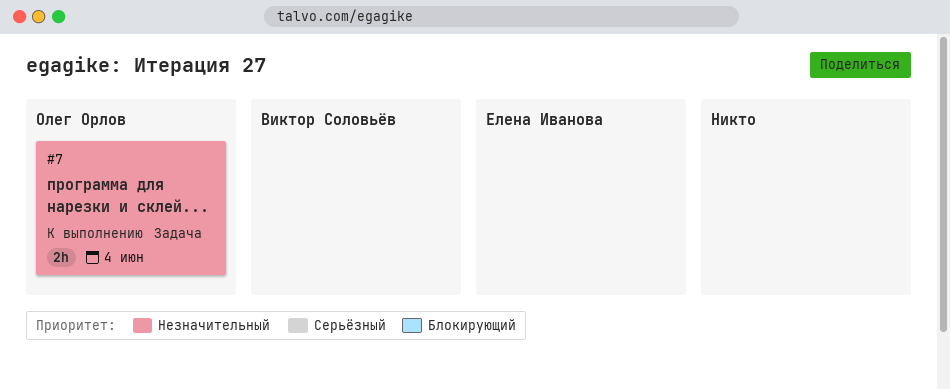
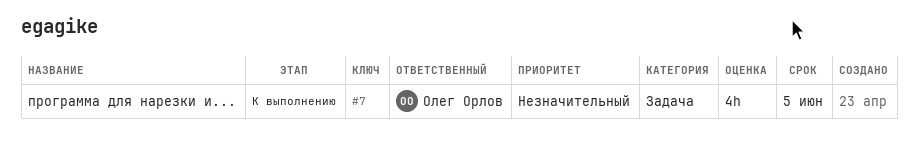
#7, estimate: 2h -> 4h
#7, due: Jun 4 -> Jun 5

